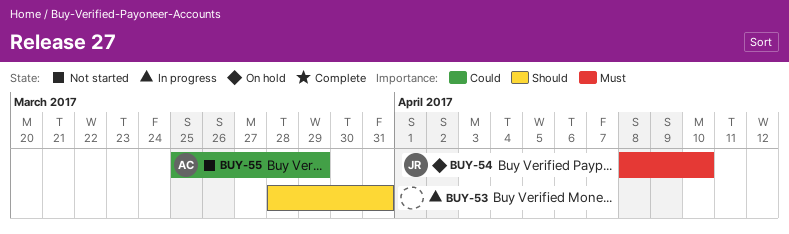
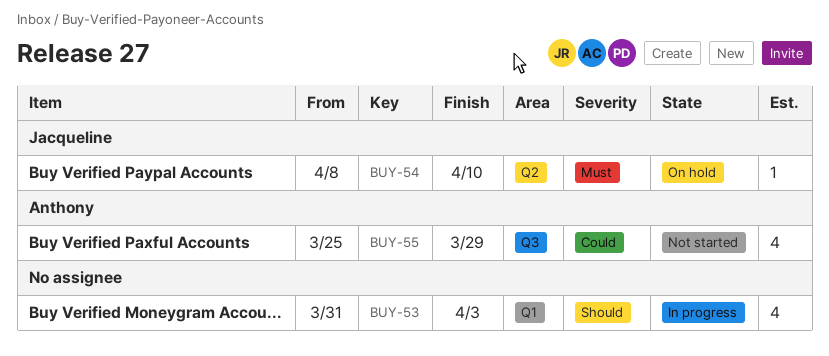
BUY-53, start: Mar 28 -> Mar 31
BUY-53, due: Mar 31 -> Apr 3

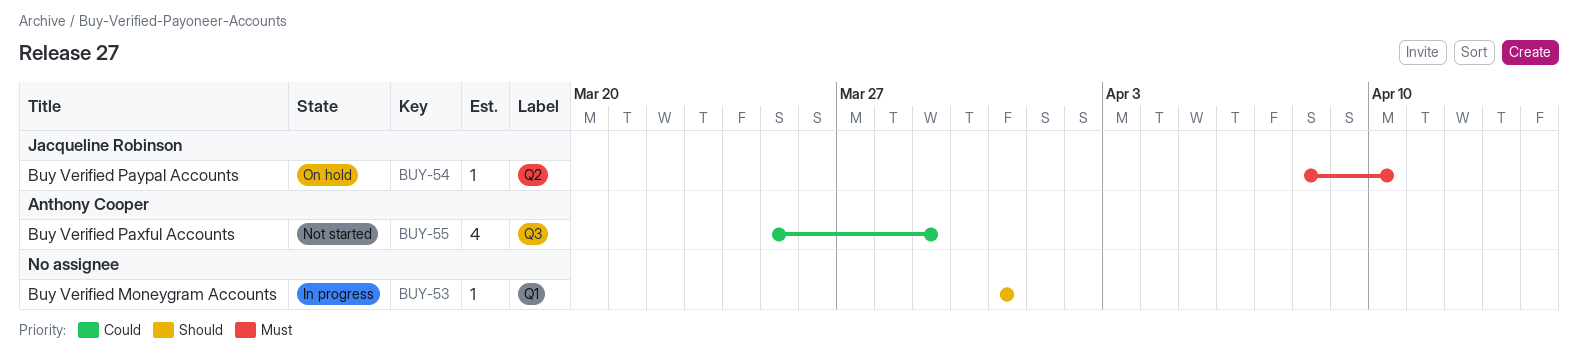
BUY-53, estimate: 4 -> 1
BUY-53, due: Apr 3 -> Mar 31

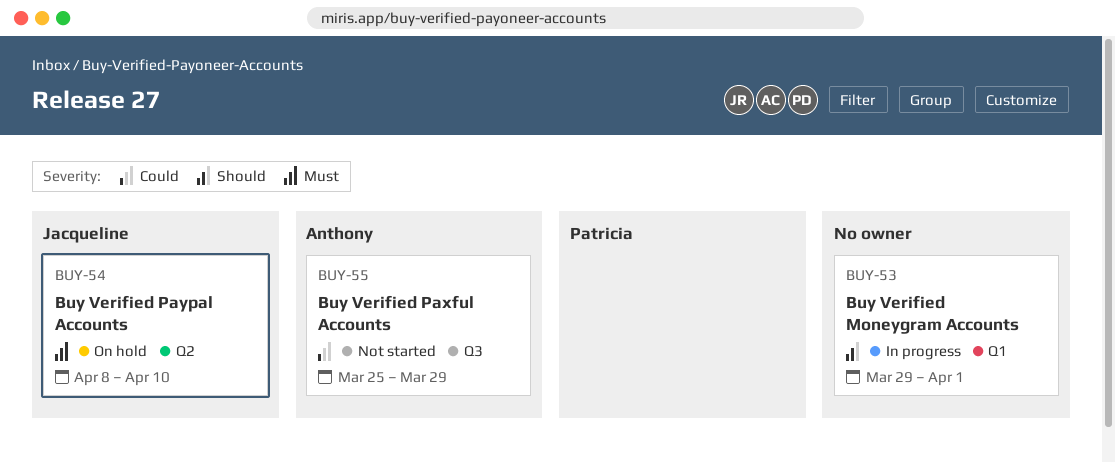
BUY-53, start: Mar 31 -> Mar 29
BUY-53, due: Mar 31 -> Apr 1

